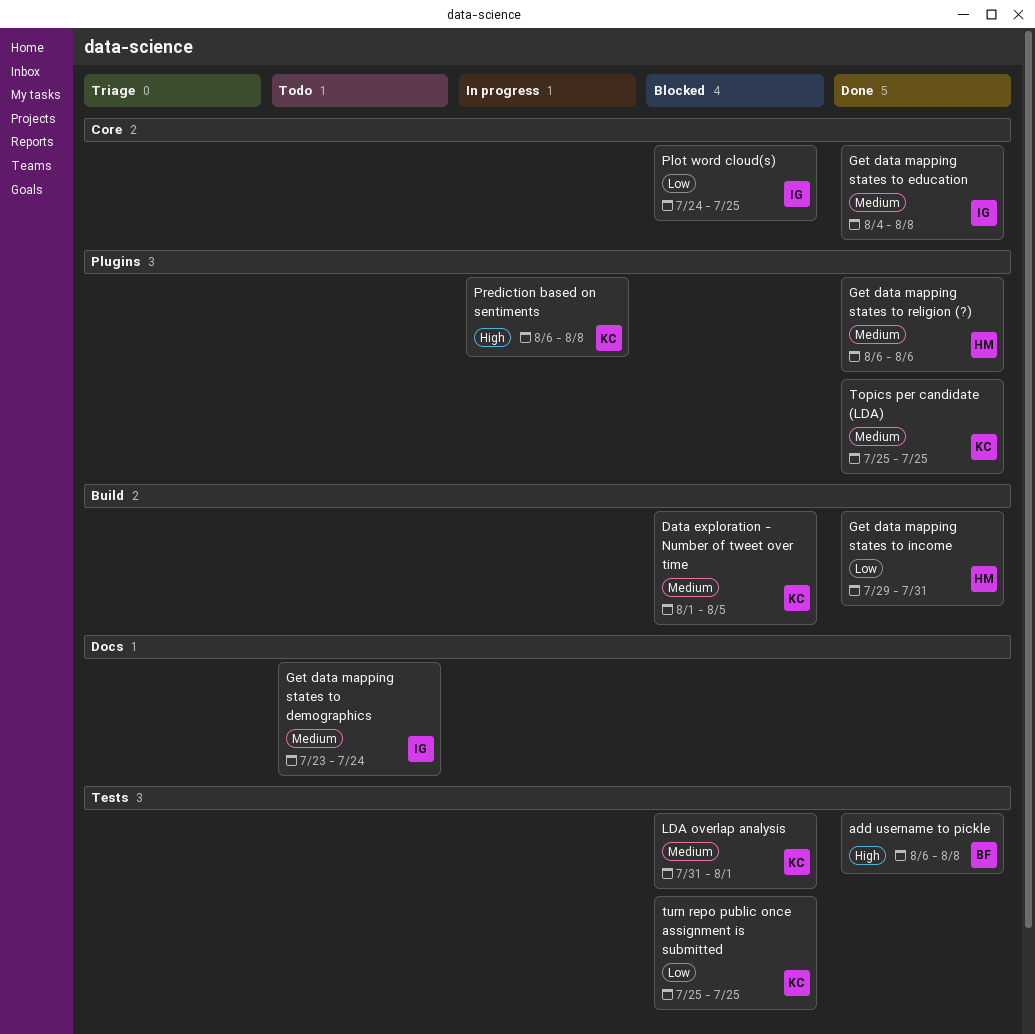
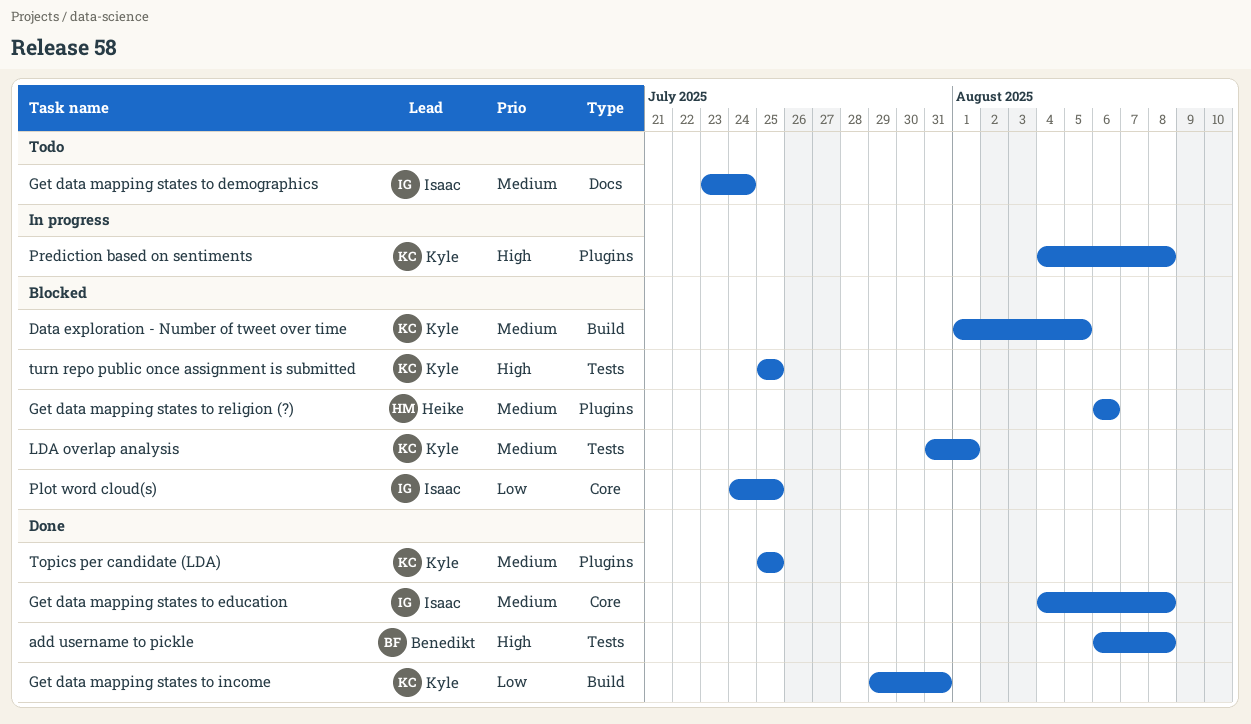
Get data mapping states to income, owner: Heike -> Kyle
Get data mapping states to religion (?), status: Done -> Blocked
Prediction based on sentiments, start: Aug 6 -> Aug 4
turn repo public once assignment is submitted, priority: Low -> High

